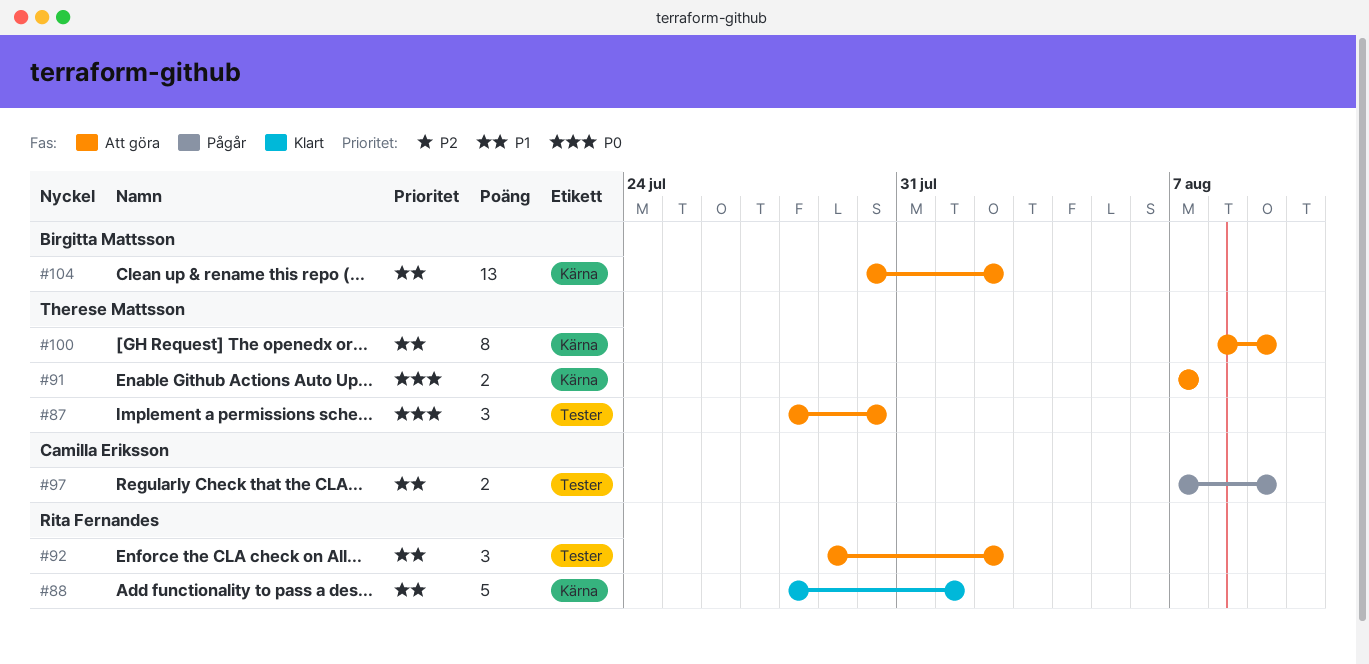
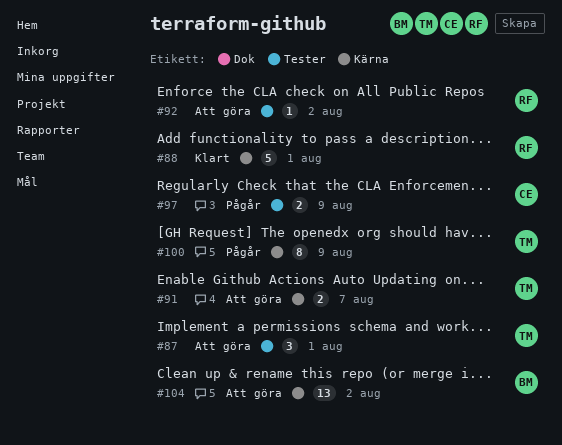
#87, due: Jul 30 -> Aug 1
#92, estimate: 3 -> 1
#100, status: Att göra -> Pågår

